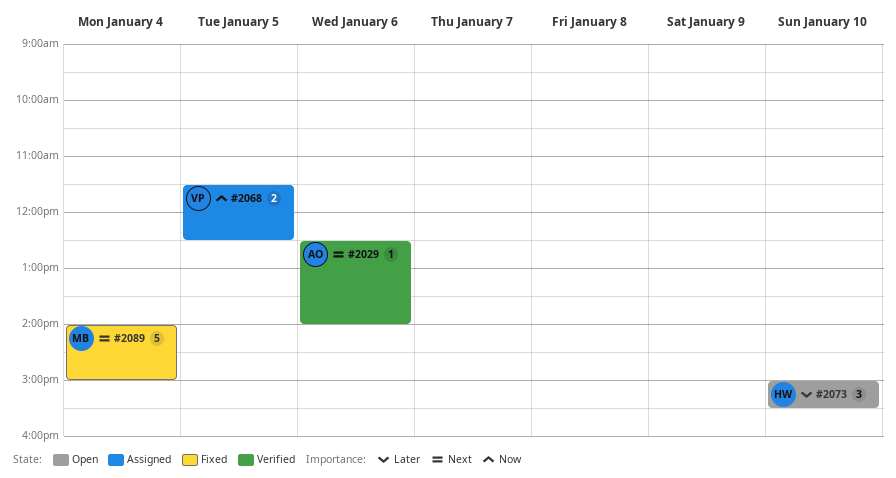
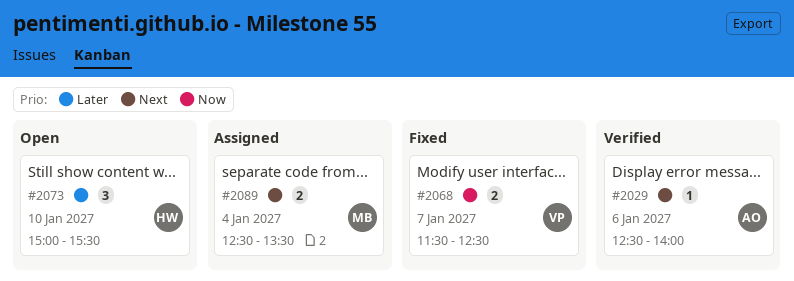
#2068, status: Assigned -> Fixed
#2068, day: Jan 5 -> Jan 7
#2089, status: Fixed -> Assigned
#2089, estimate: 5 -> 2
#2089, begins: 14:00 -> 12:30
#2089, ends: 15:00 -> 13:30

